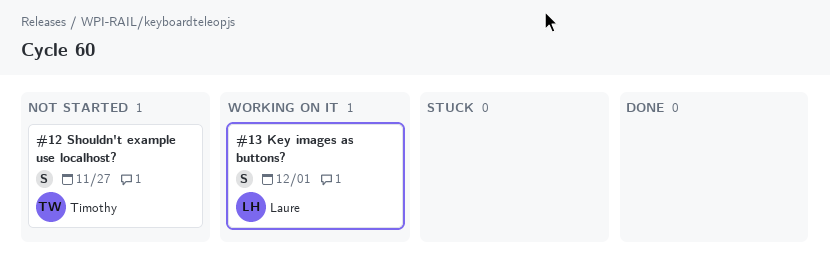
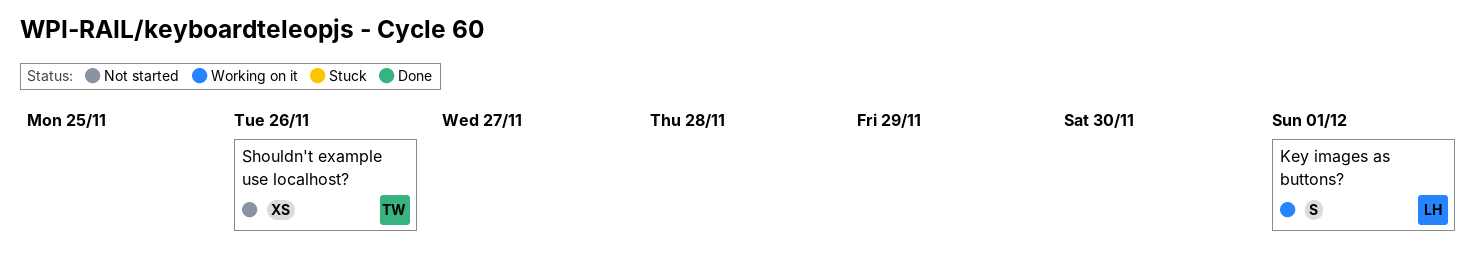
Shouldn't example use localhost?, estimate: S -> XS
Shouldn't example use localhost?, due: Nov 27 -> Nov 26

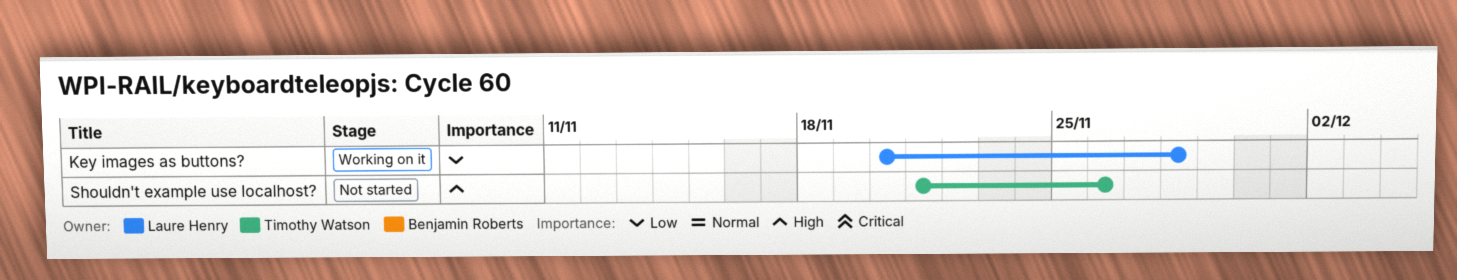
Key images as buttons?, due: Dec 1 -> Nov 28

